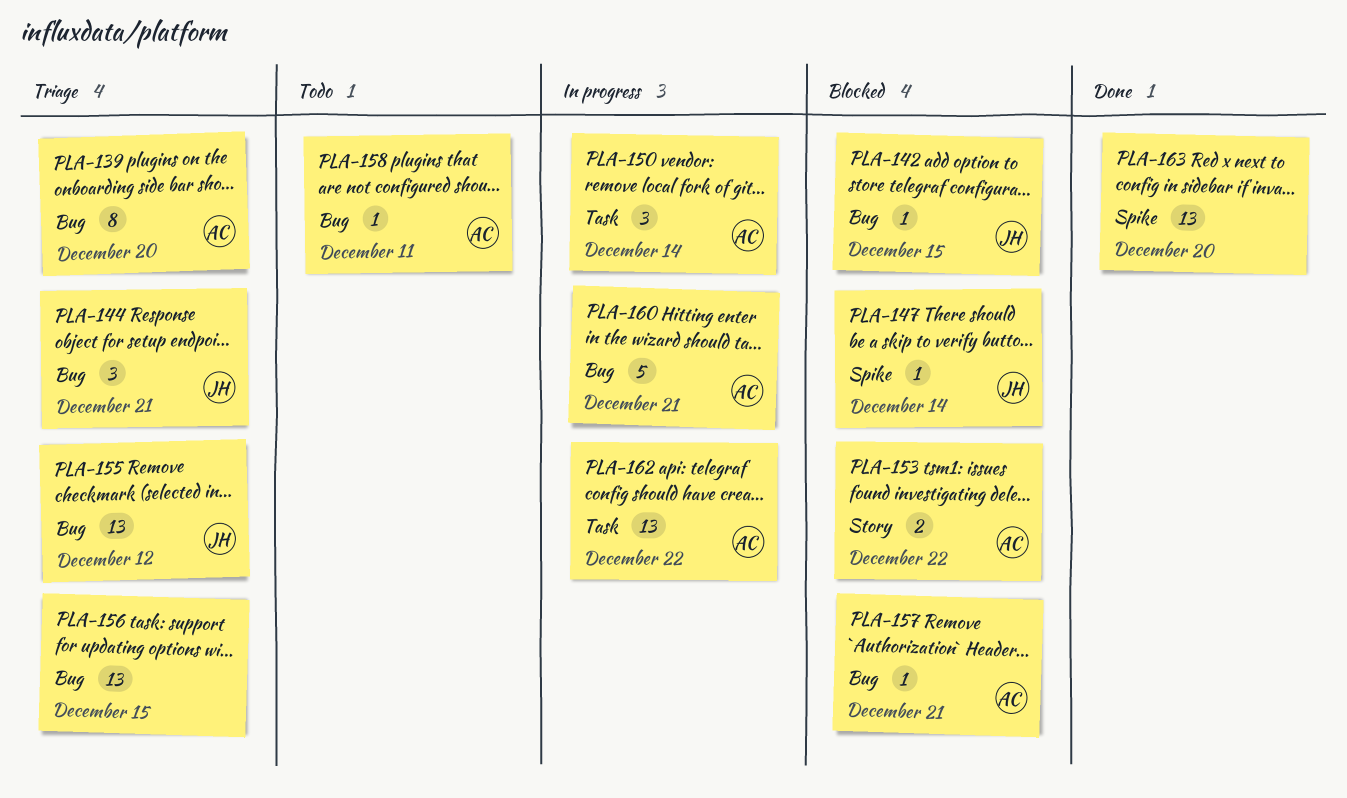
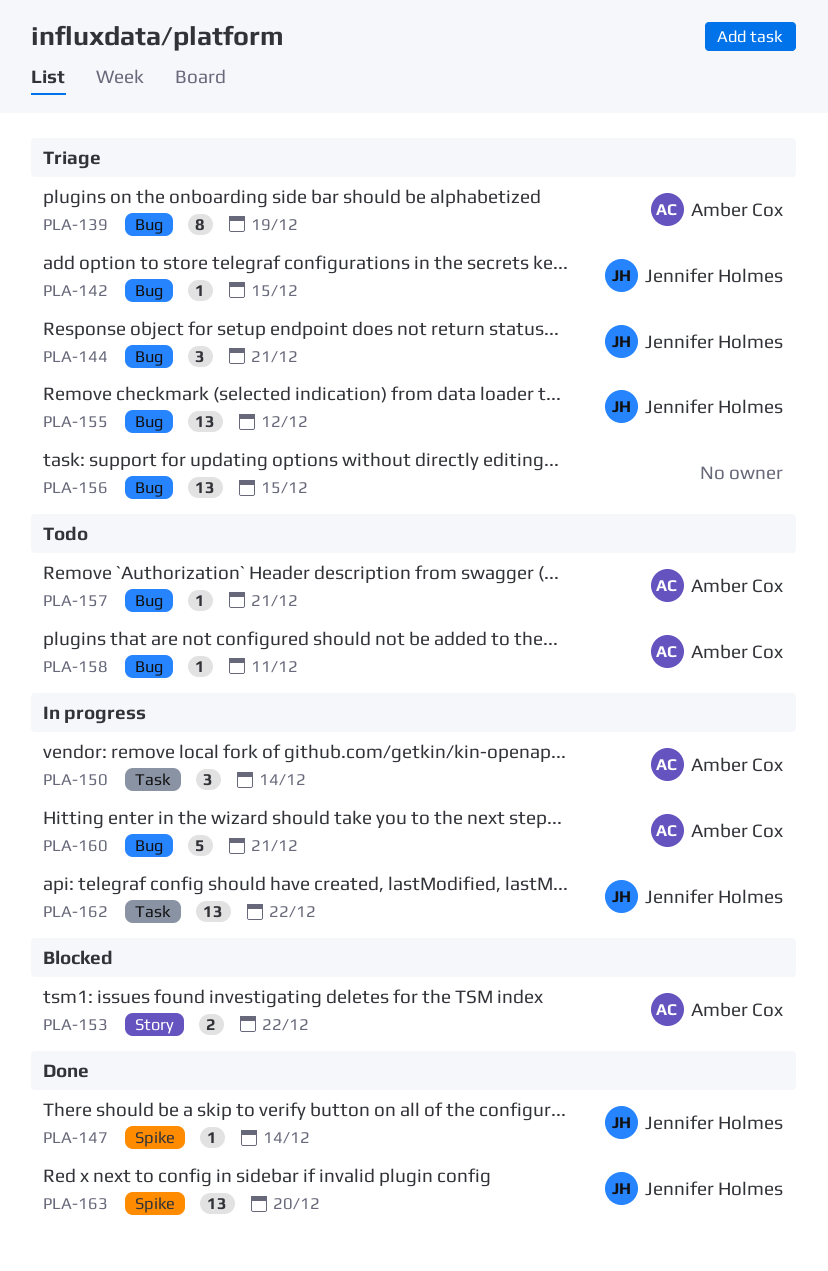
PLA-139, due: Dec 20 -> Dec 19
PLA-142, status: Blocked -> Triage
PLA-147, status: Blocked -> Done
PLA-157, status: Blocked -> Todo
PLA-162, owner: Amber Cox -> Jennifer Holmes
PLA-163, owner: none -> Jennifer Holmes

